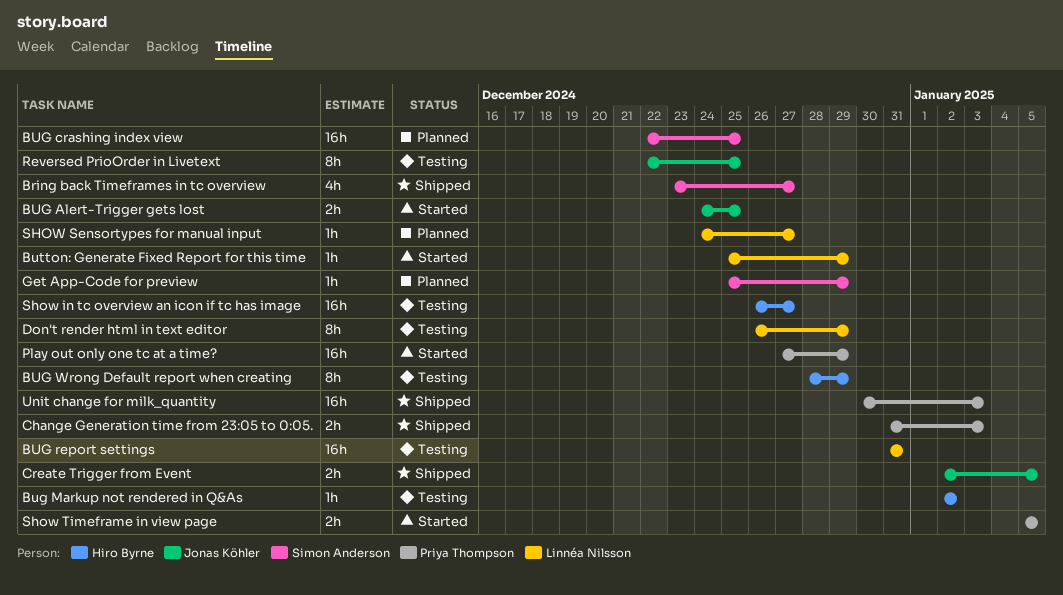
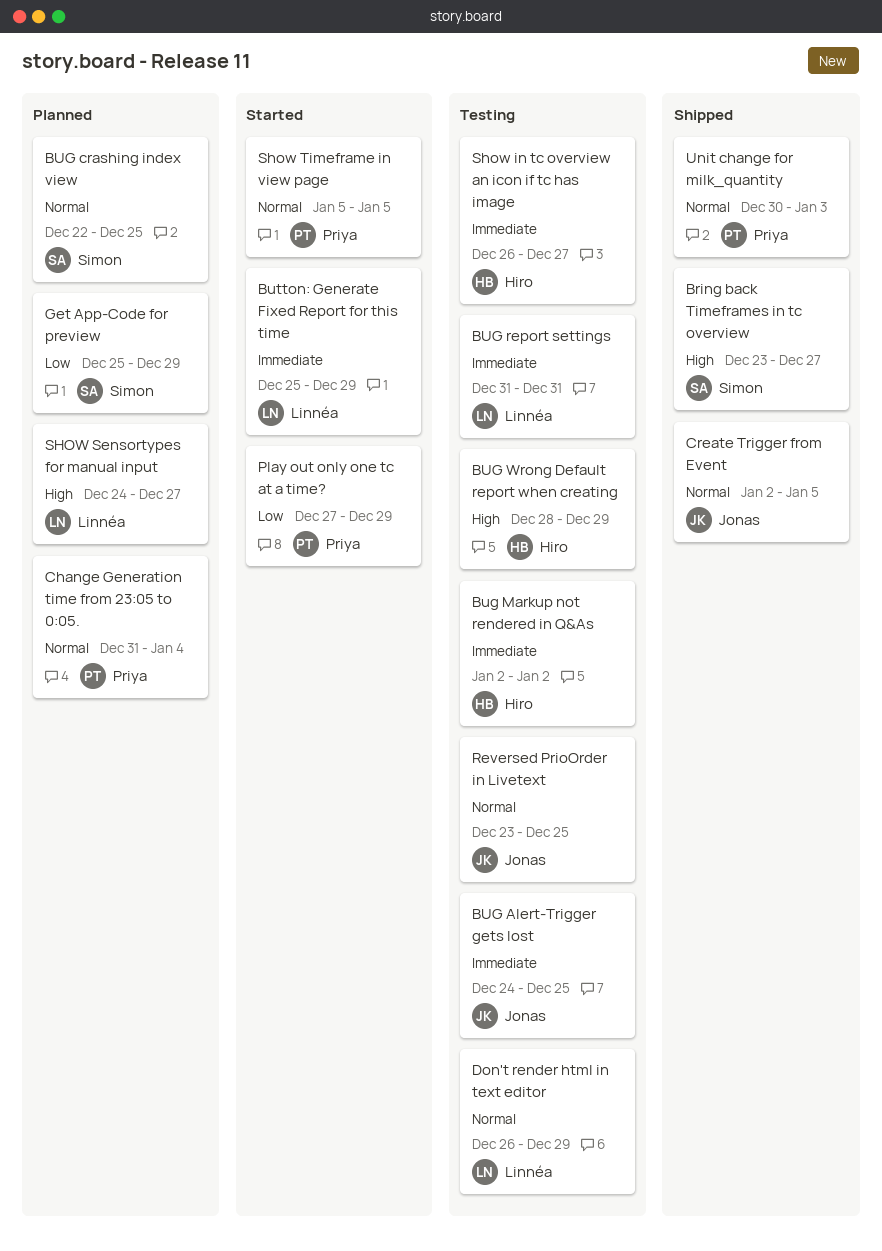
BUG Alert-Trigger gets lost, status: Started -> Testing
Change Generation time from 23:05 to 0:05., status: Shipped -> Planned
Change Generation time from 23:05 to 0:05., due: Jan 3 -> Jan 4
Reversed PrioOrder in Livetext, start: Dec 22 -> Dec 23

